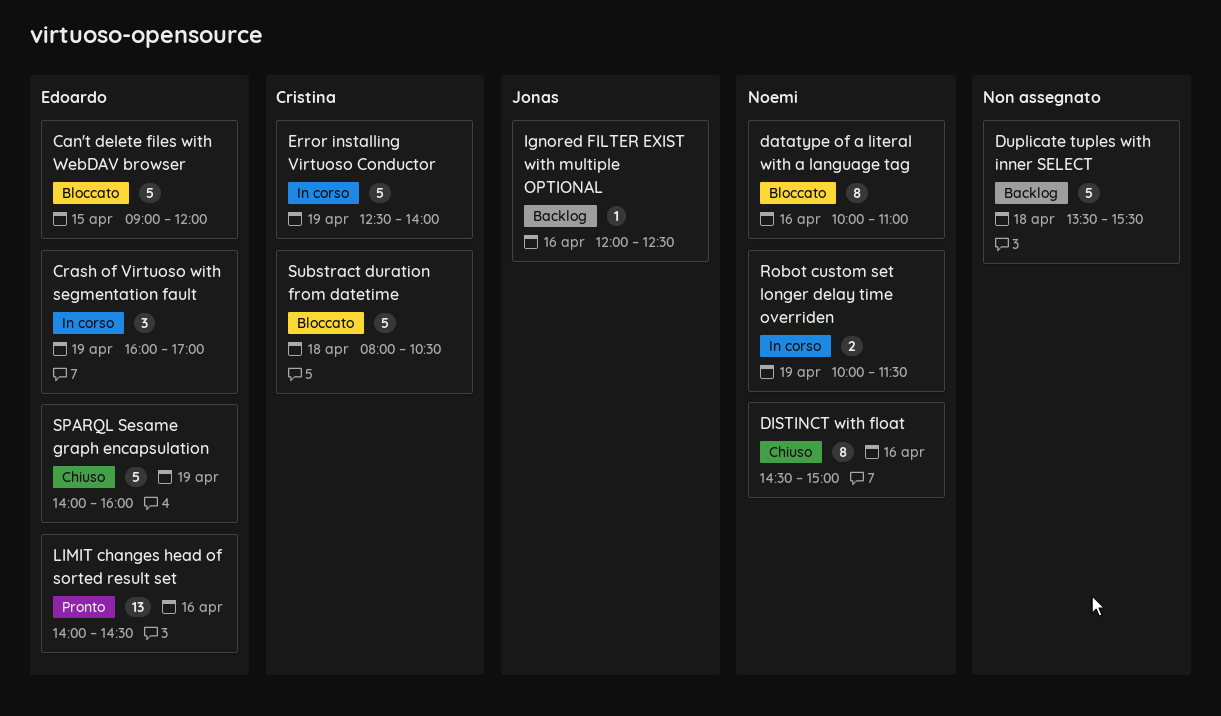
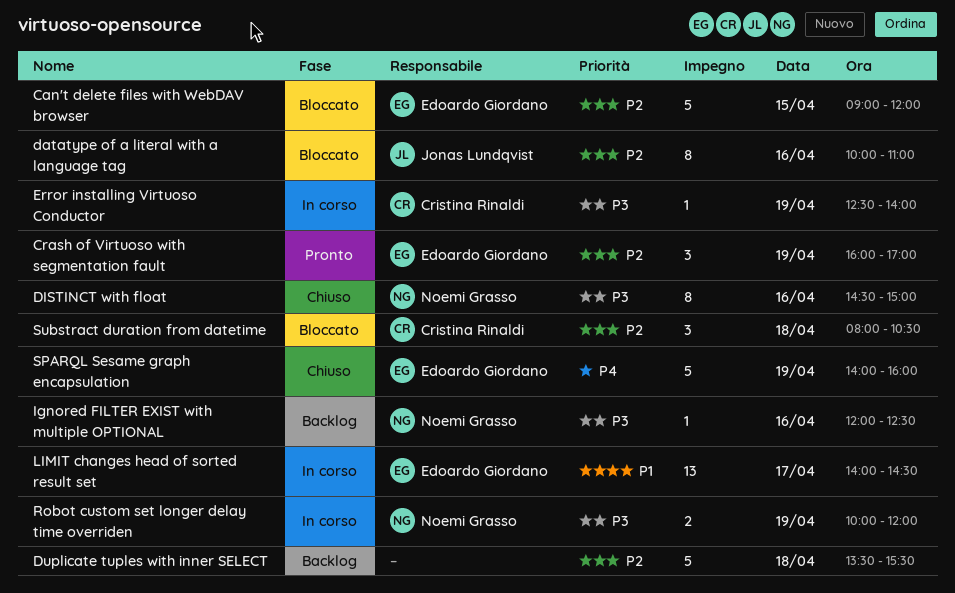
Crash of Virtuoso with segmentation fault, status: In corso -> Pronto
datatype of a literal with a language tag, owner: Noemi Grasso -> Jonas Lundqvist
Error installing Virtuoso Conductor, estimate: 5 -> 1
Ignored FILTER EXIST with multiple OPTIONAL, owner: Jonas Lundqvist -> Noemi Grasso
LIMIT changes head of sorted result set, status: Pronto -> In corso
LIMIT changes head of sorted result set, day: Apr 16 -> Apr 17
Robot custom set longer delay time overriden, ends: 11:30 -> 12:00
Substract duration from datetime, estimate: 5 -> 3

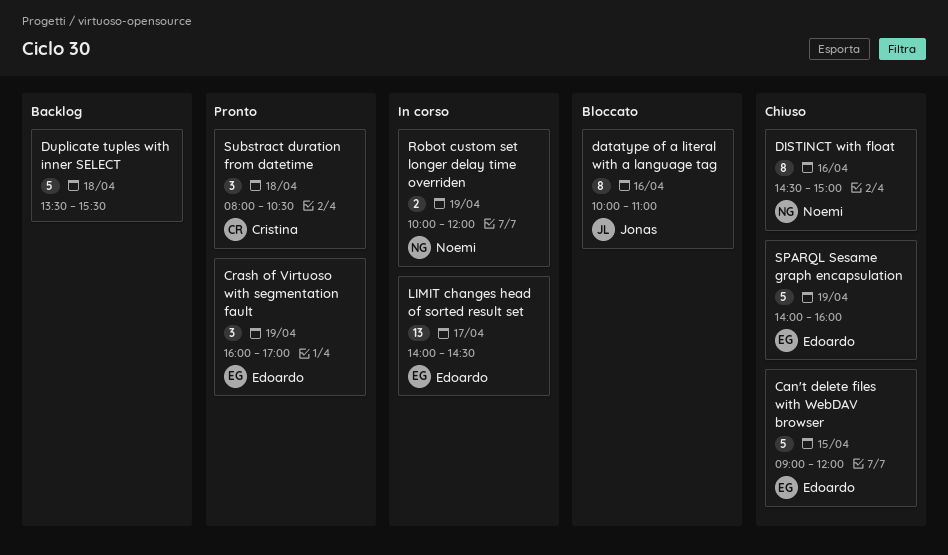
Can't delete files with WebDAV browser, status: Bloccato -> Chiuso
Error installing Virtuoso Conductor: present -> none
Ignored FILTER EXIST with multiple OPTIONAL: present -> none
Substract duration from datetime, status: Bloccato -> Pronto

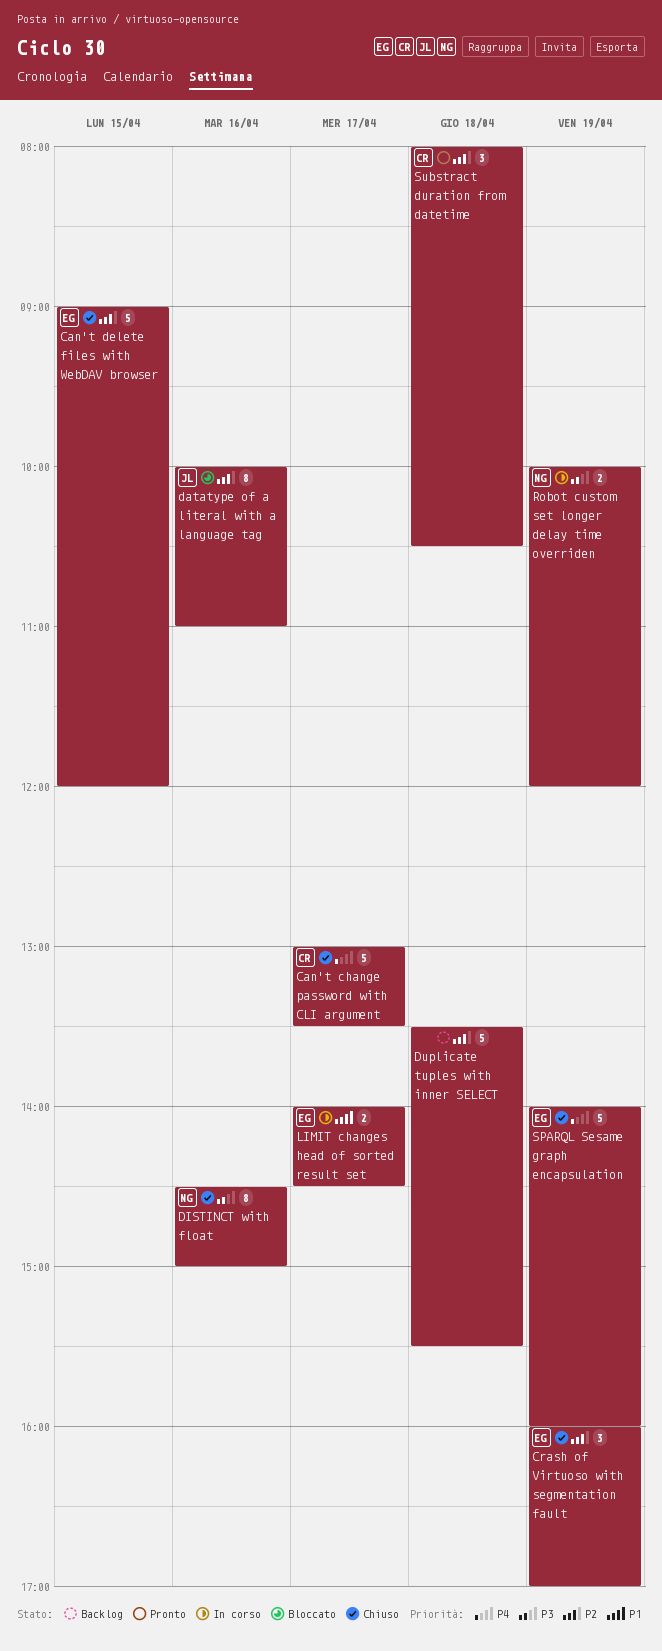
Can't change password with CLI argument: none -> present
Crash of Virtuoso with segmentation fault, status: Pronto -> Chiuso
LIMIT changes head of sorted result set, estimate: 13 -> 2

